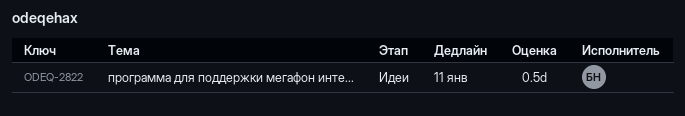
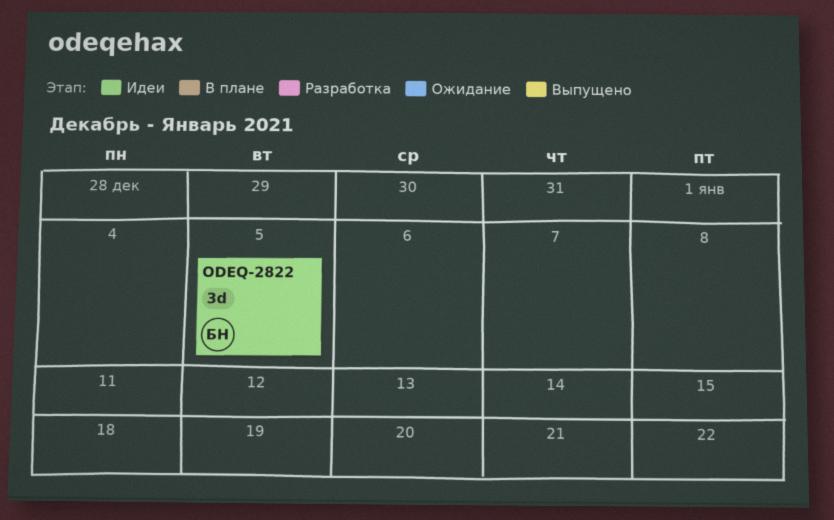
ODEQ-2822, estimate: 0.5d -> 3d
ODEQ-2822, due: Jan 11 -> Jan 5

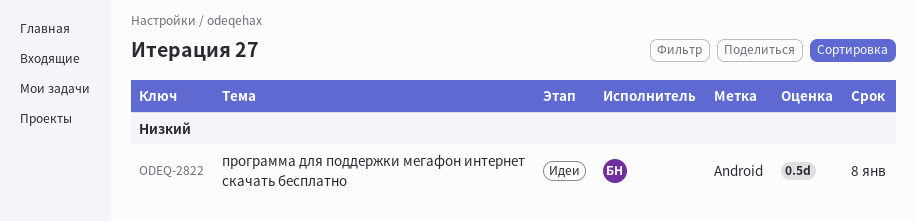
ODEQ-2822, estimate: 3d -> 0.5d
ODEQ-2822, due: Jan 5 -> Jan 8

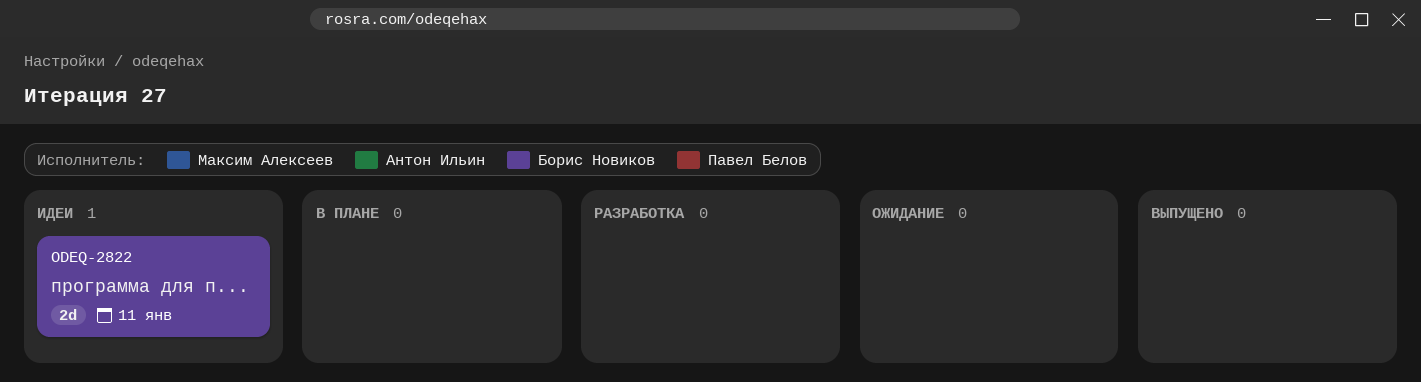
ODEQ-2822, estimate: 0.5d -> 2d
ODEQ-2822, due: Jan 8 -> Jan 11

